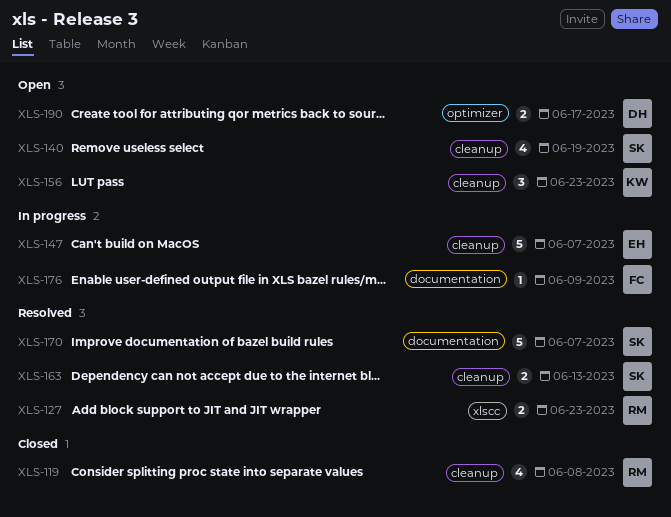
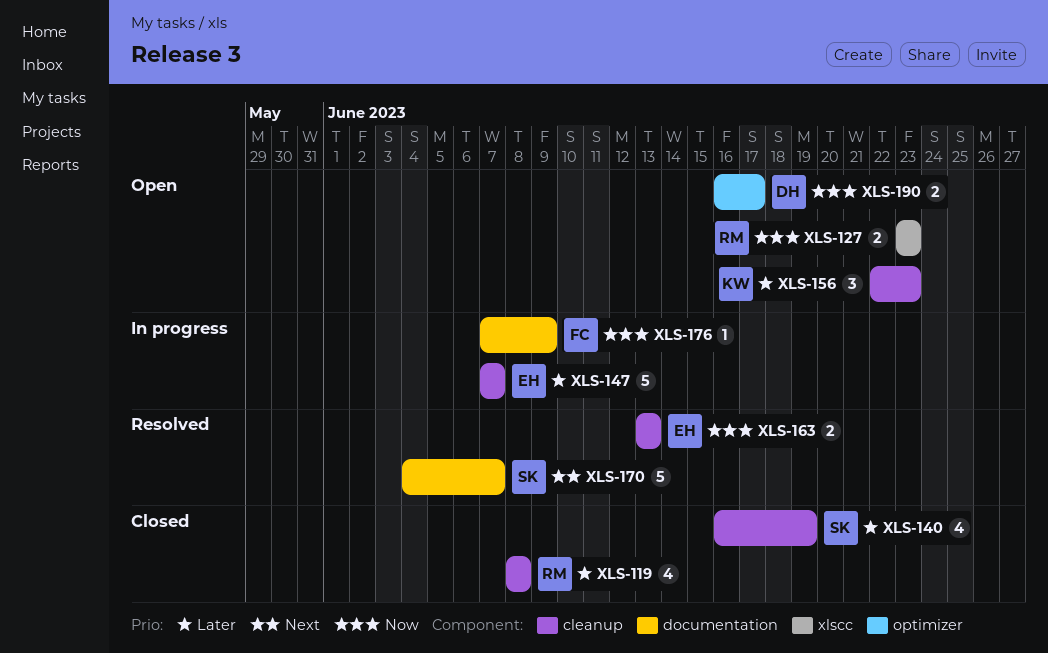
XLS-127, status: Resolved -> Open
XLS-140, status: Open -> Closed
XLS-163, owner: SK -> EH

